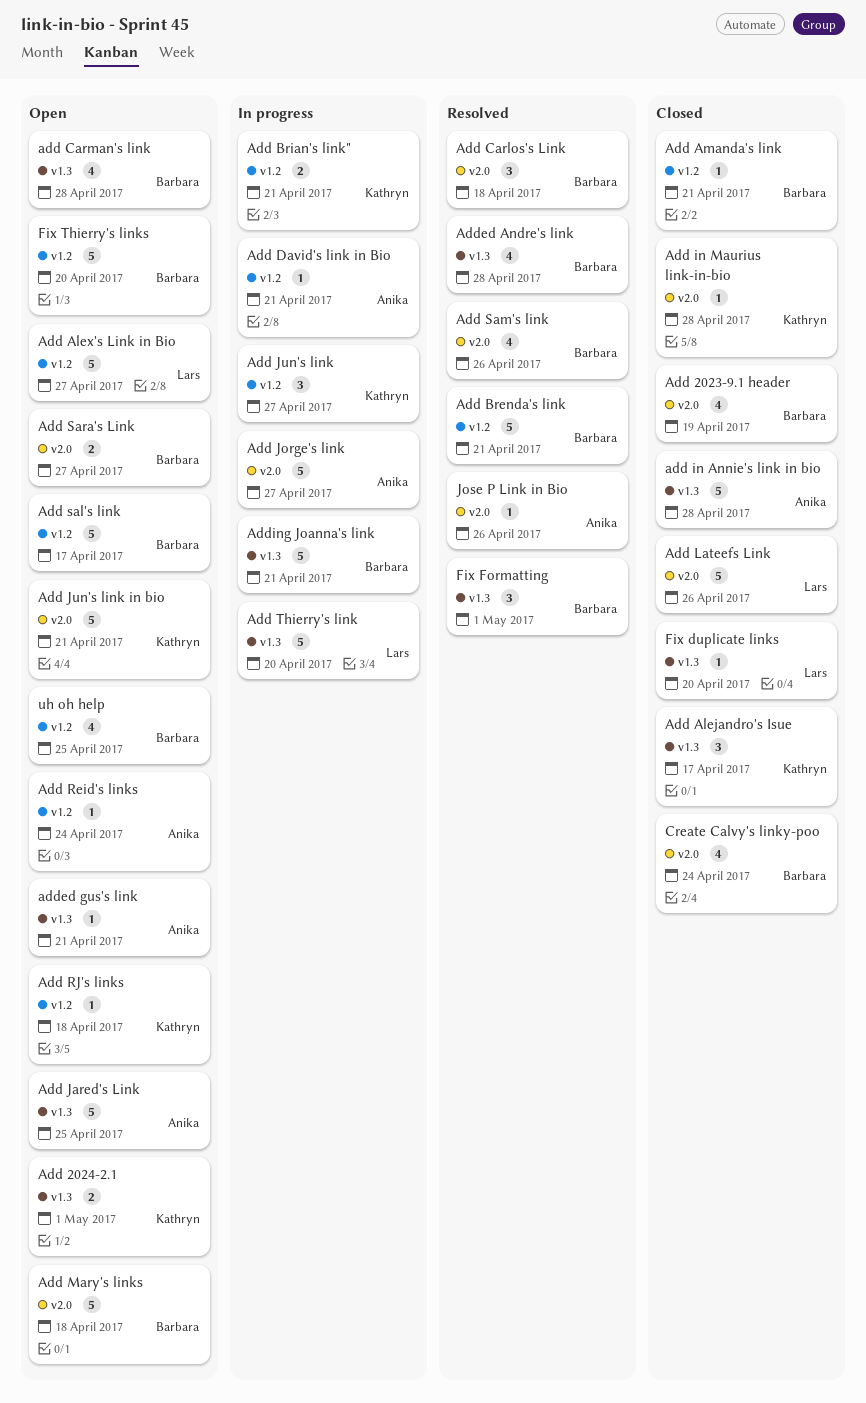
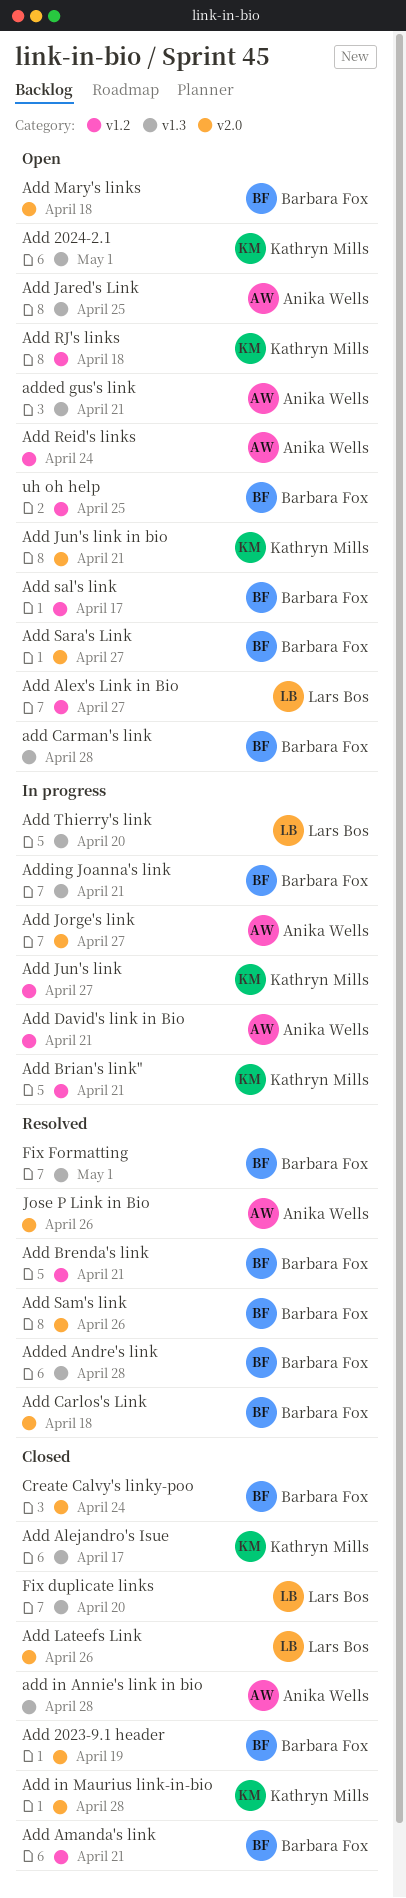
Fix Thierry's links: present -> none

